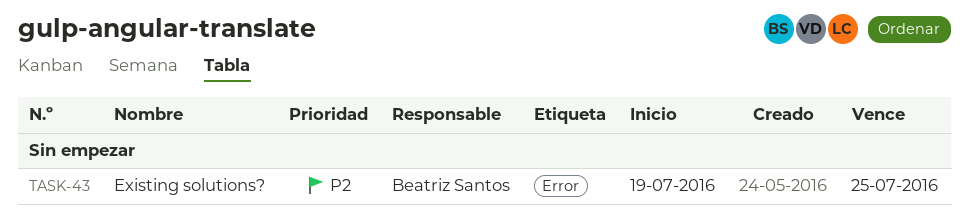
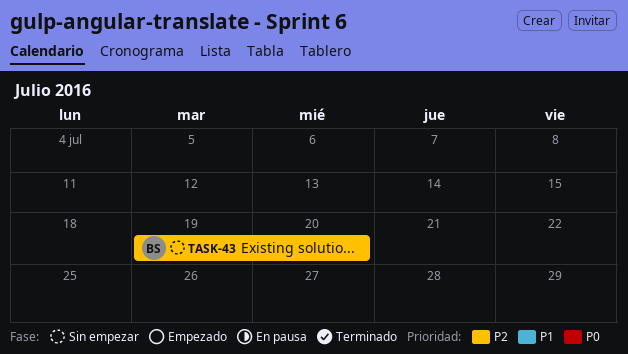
TASK-43, due: Jul 25 -> Jul 20

